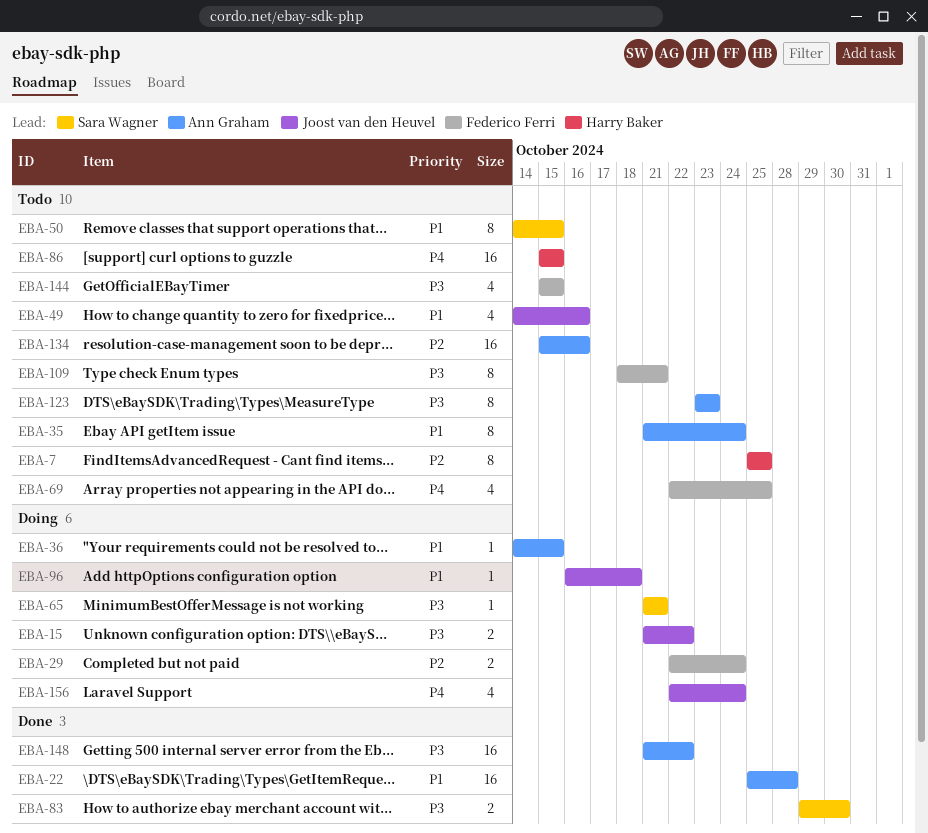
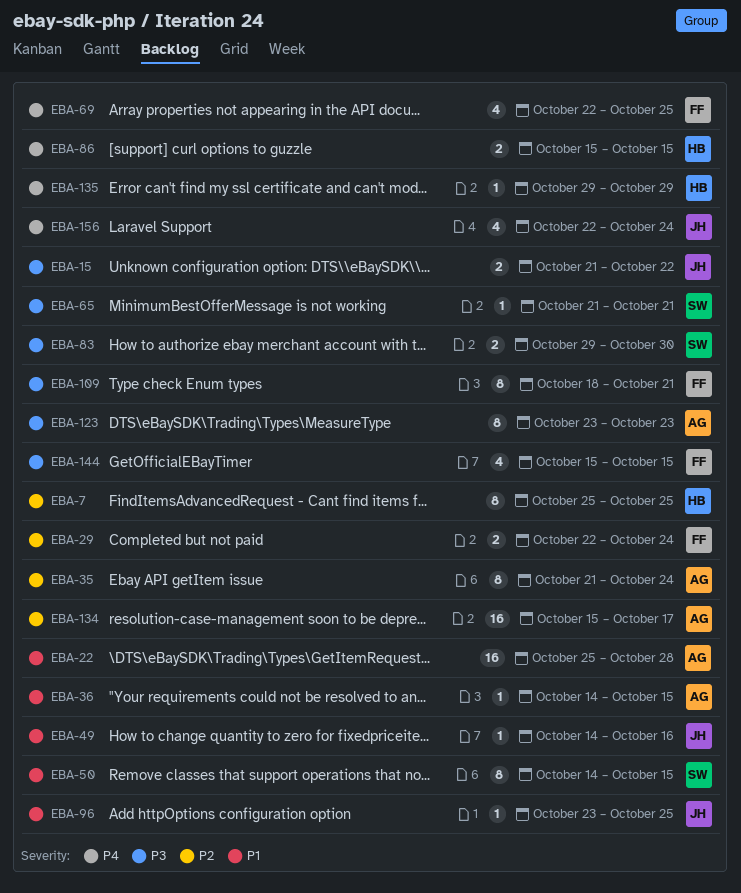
EBA-35, priority: P1 -> P2
EBA-49, estimate: 4 -> 1
EBA-86, estimate: 16 -> 2
EBA-96, start: Oct 16 -> Oct 23
EBA-96, due: Oct 18 -> Oct 25
EBA-134, due: Oct 16 -> Oct 17
EBA-135: none -> present
EBA-148: present -> none

